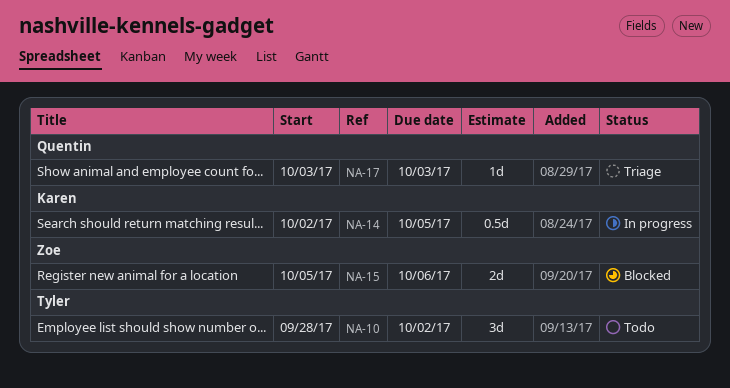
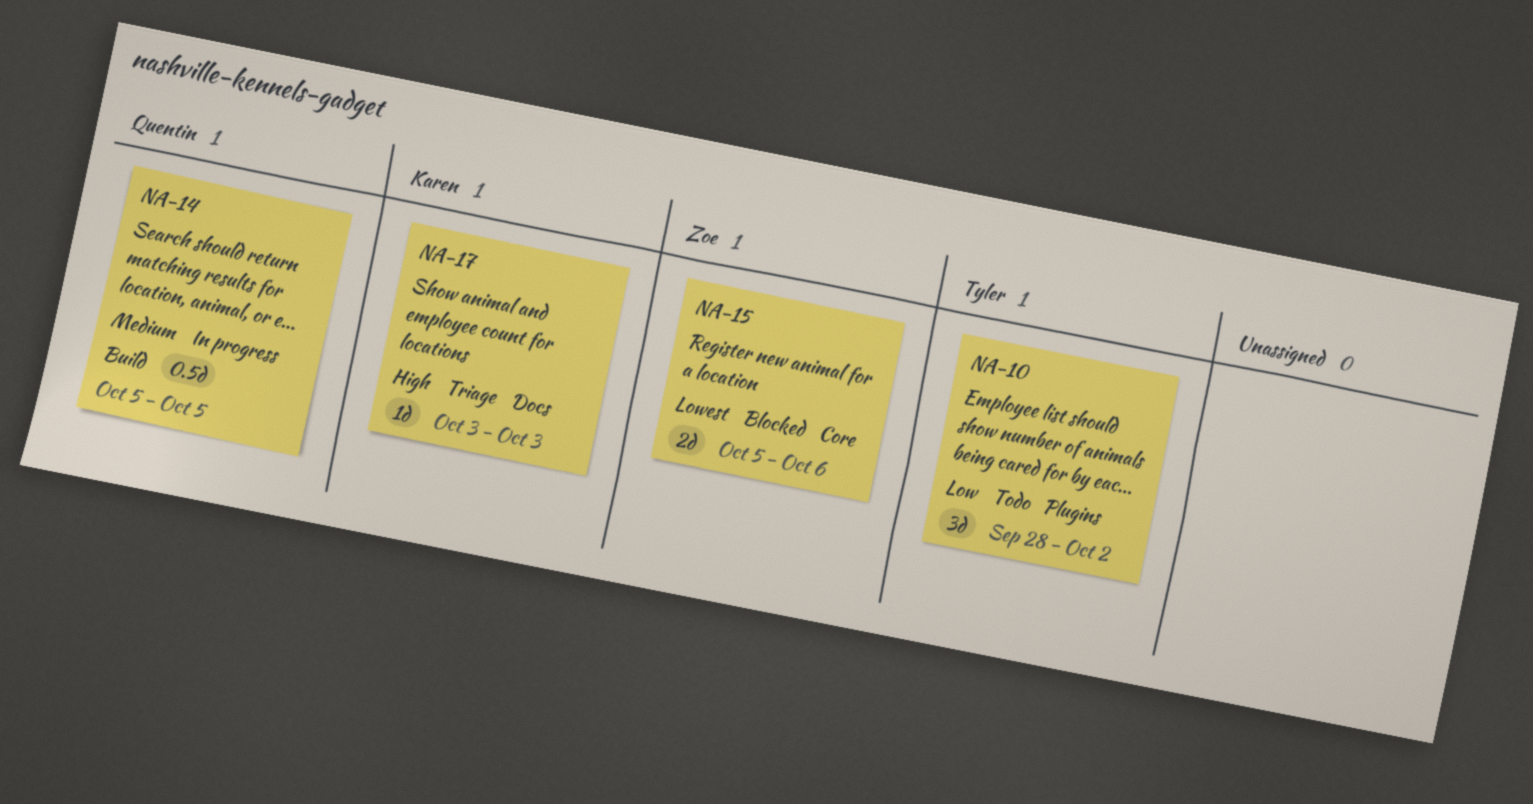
NA-14, owner: Karen -> Quentin
NA-14, start: Oct 2 -> Oct 5
NA-17, owner: Quentin -> Karen

